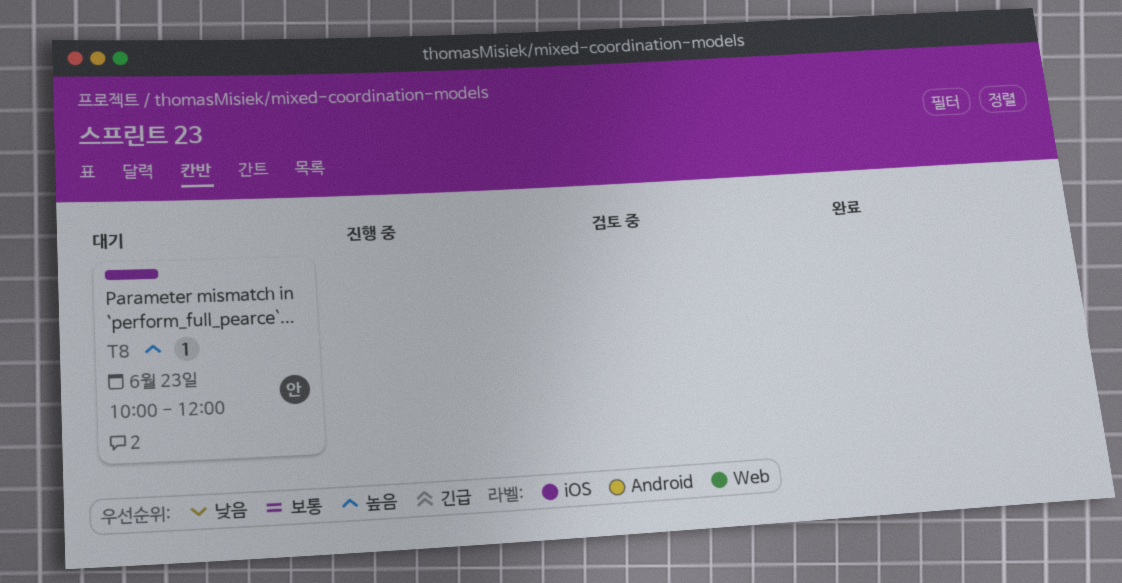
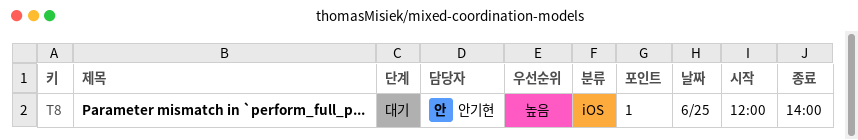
T8, day: Jun 23 -> Jun 25
T8, begins: 10:00 -> 12:00
T8, ends: 12:00 -> 14:00

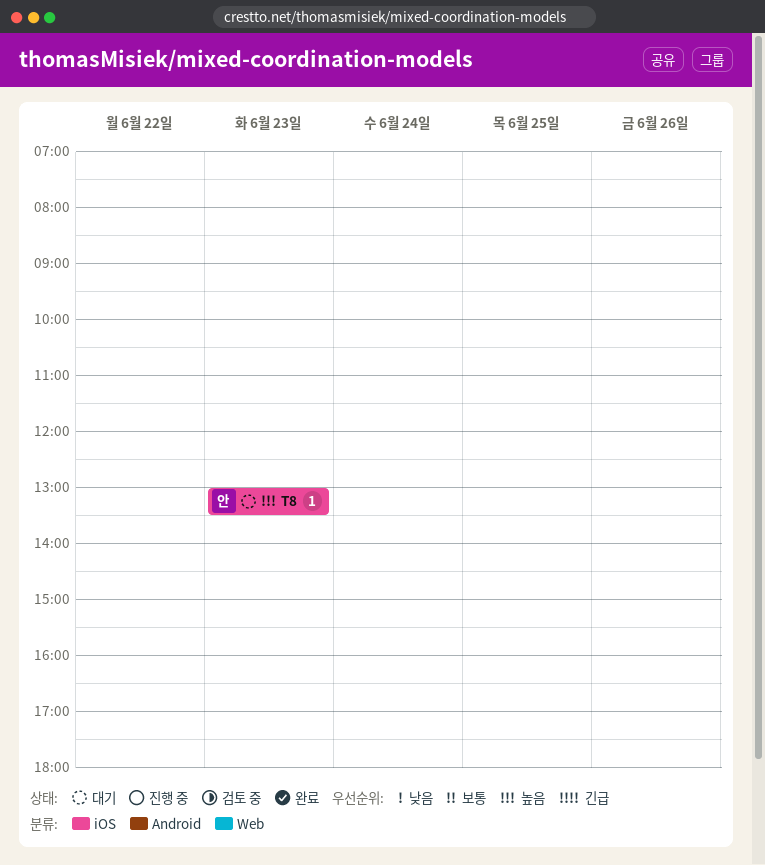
T8, day: Jun 25 -> Jun 23
T8, begins: 12:00 -> 13:00
T8, ends: 14:00 -> 13:30

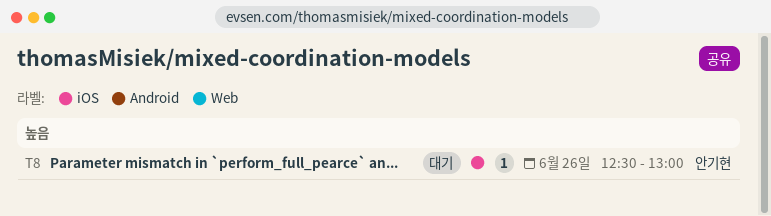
T8, day: Jun 23 -> Jun 26
T8, begins: 13:00 -> 12:30
T8, ends: 13:30 -> 13:00

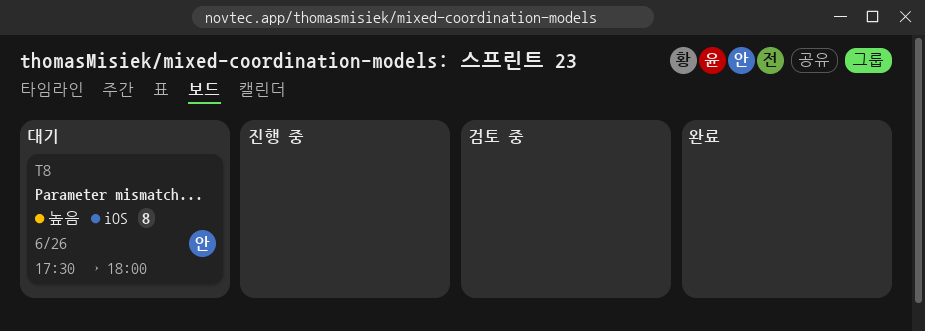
T8, estimate: 1 -> 8
T8, begins: 12:30 -> 17:30
T8, ends: 13:00 -> 18:00

